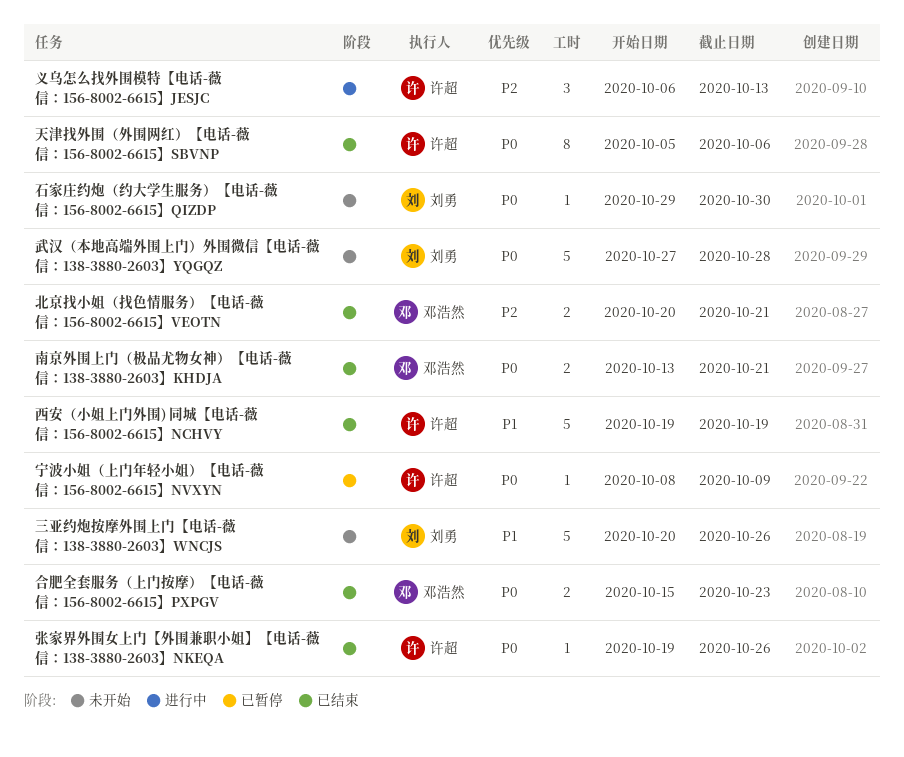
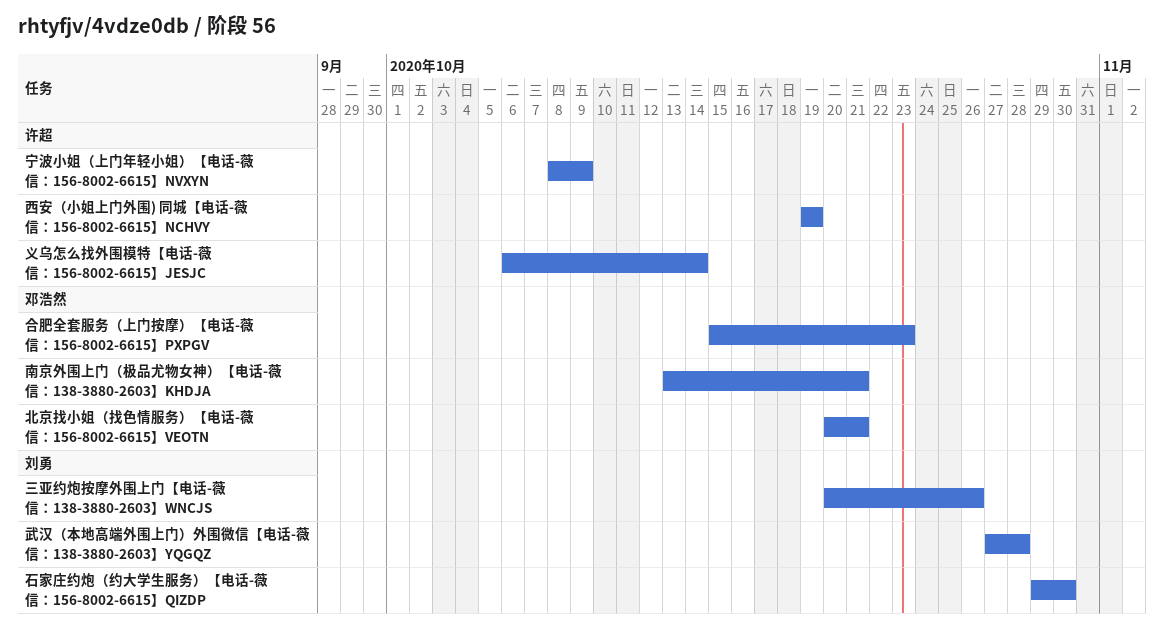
义乌怎么找外围模特【电话-薇信：156-8002-6615】JESJC, due: Oct 13 -> Oct 14
天津找外围（外围网红）【电话-薇信：156-8002-6615】SBVNP: present -> none
张家界外围女上门【外围兼职小姐】【电话-薇信：138-3880-2603】NKEQA: present -> none

